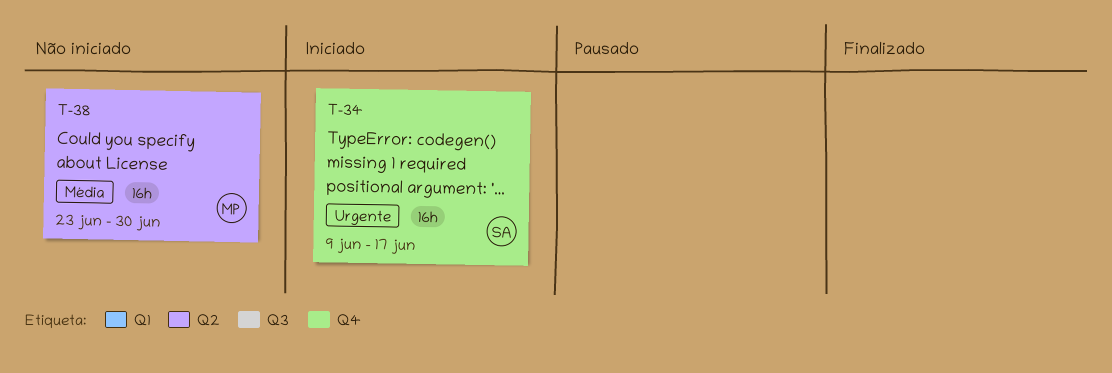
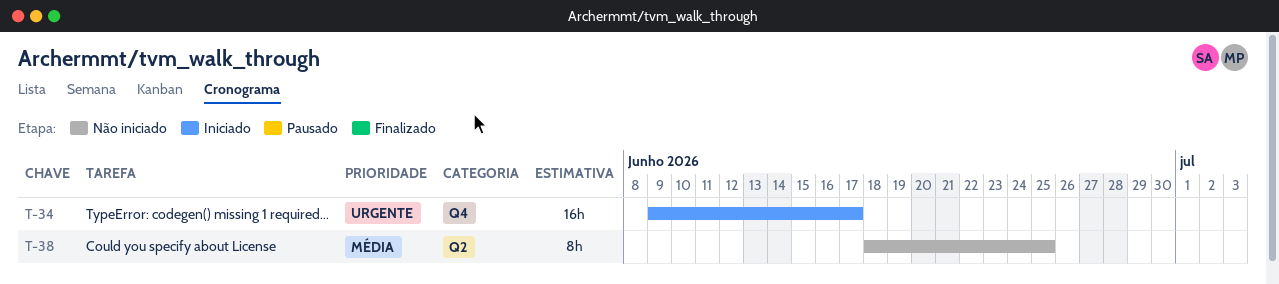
T-38, estimate: 16h -> 8h
T-38, start: Jun 23 -> Jun 18
T-38, due: Jun 30 -> Jun 25

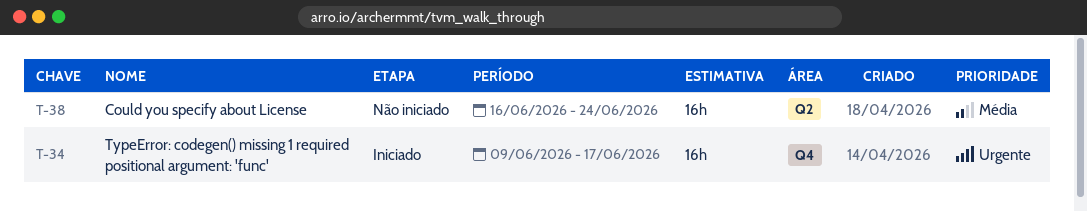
T-38, estimate: 8h -> 16h
T-38, start: Jun 18 -> Jun 16
T-38, due: Jun 25 -> Jun 24

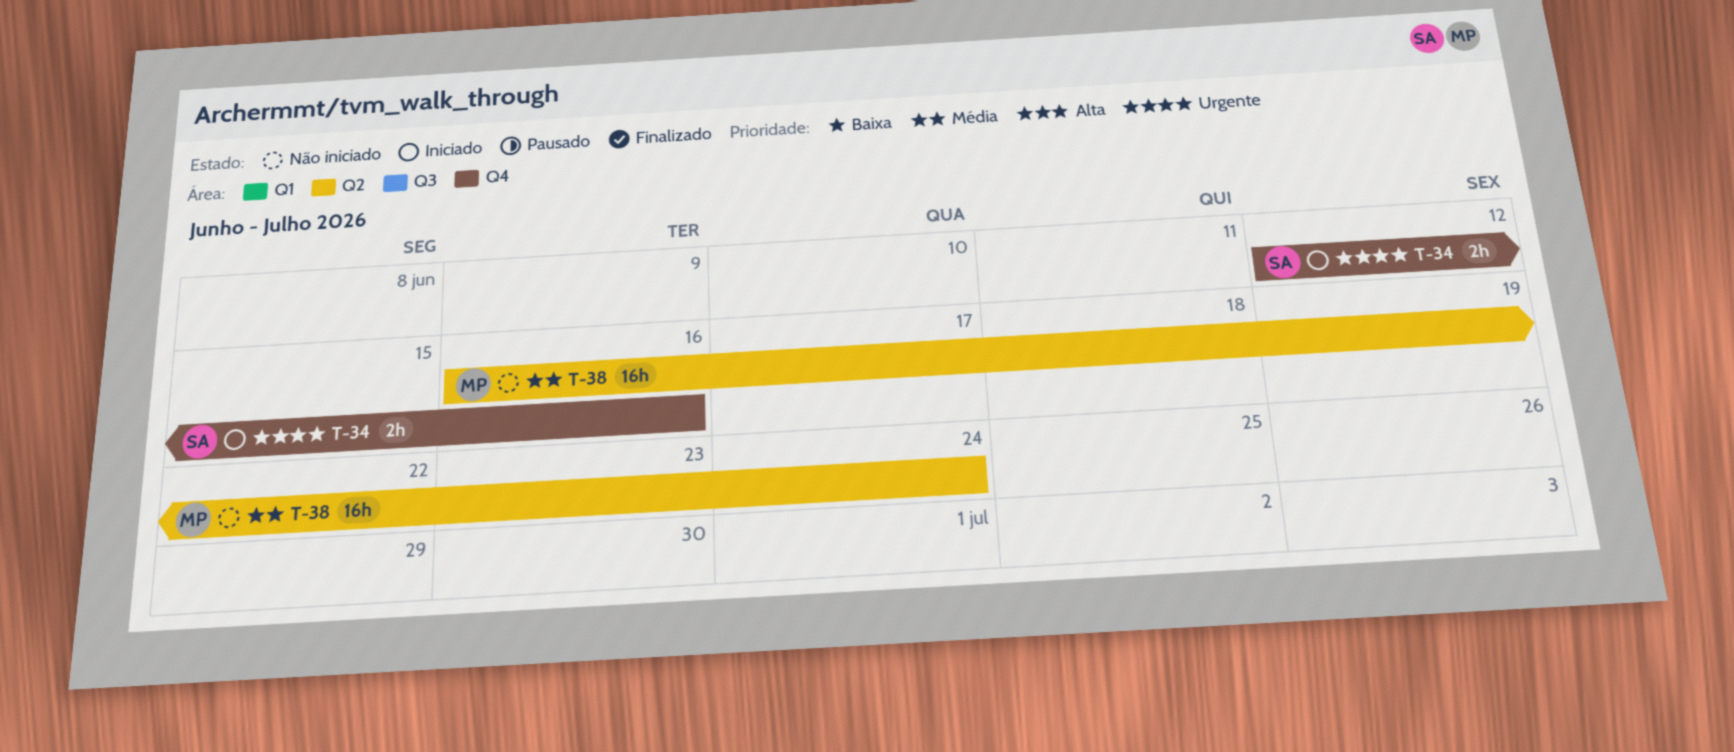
T-34, estimate: 16h -> 2h
T-34, start: Jun 9 -> Jun 12
T-34, due: Jun 17 -> Jun 16

